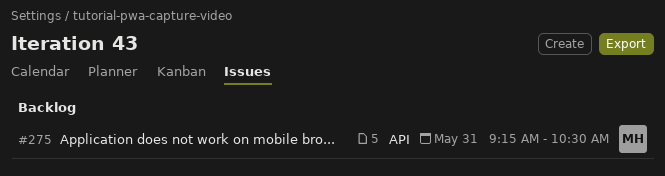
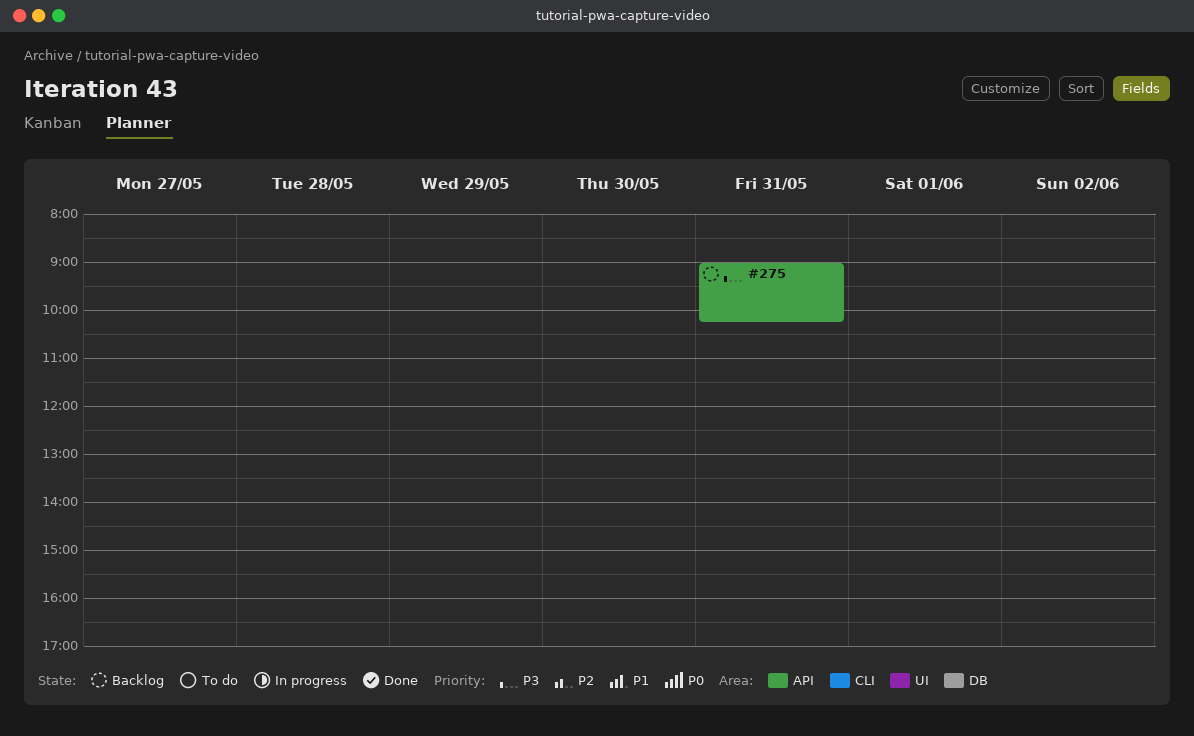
#275, begins: 09:15 -> 09:00
#275, ends: 10:30 -> 10:15

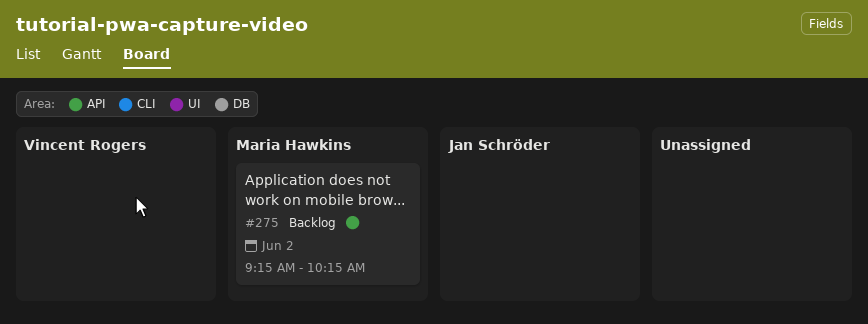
#275, day: May 31 -> Jun 2
#275, begins: 09:00 -> 09:15

